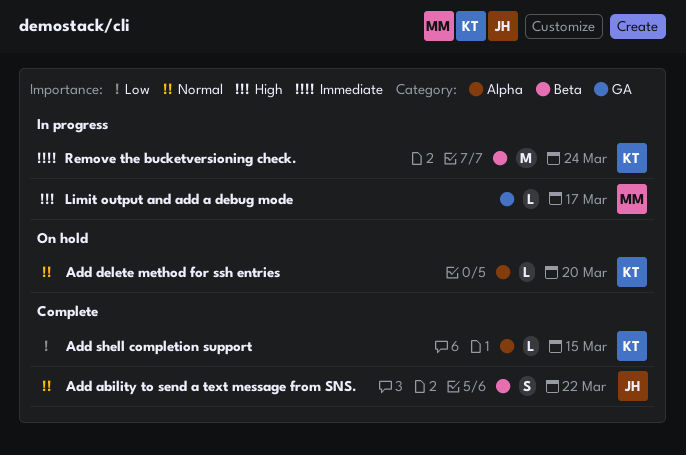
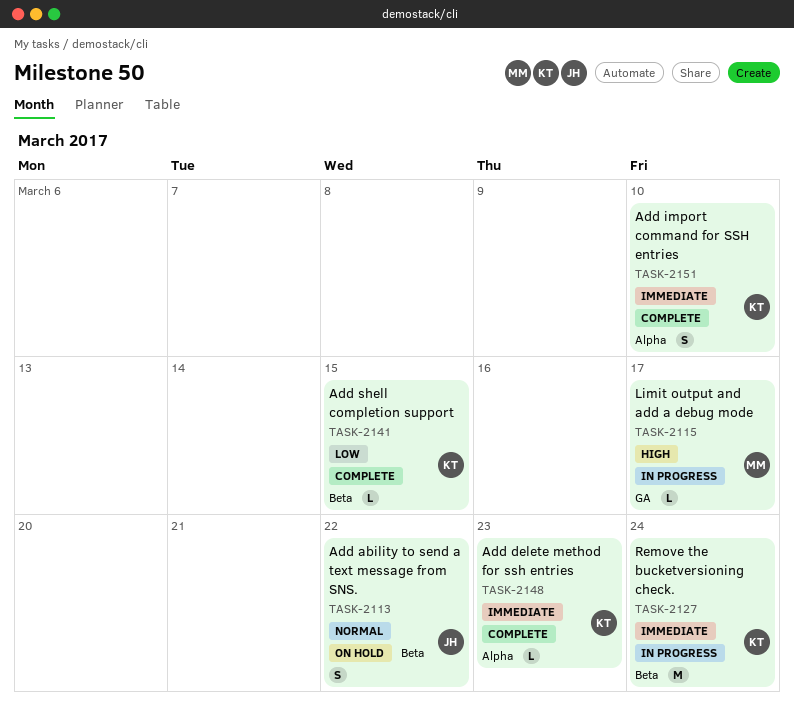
Add ability to send a text message from SNS., status: Complete -> On hold
Add delete method for ssh entries, status: On hold -> Complete
Add delete method for ssh entries, priority: Normal -> Immediate
Add delete method for ssh entries, due: Mar 20 -> Mar 23
Add import command for SSH entries: none -> present
Add shell completion support, label: Alpha -> Beta

